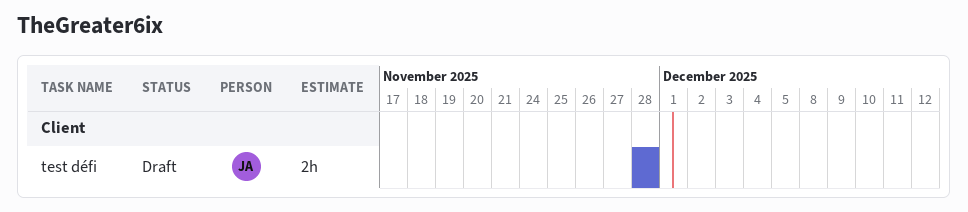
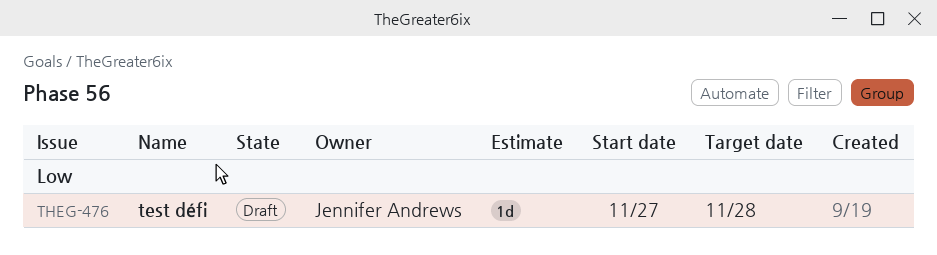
test défi, estimate: 2h -> 1d
test défi, start: Nov 28 -> Nov 27

